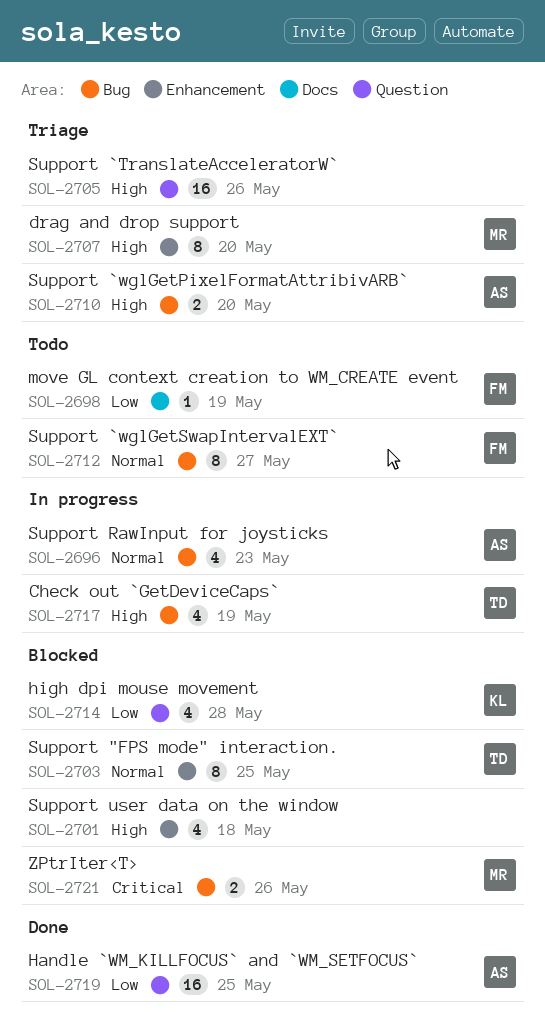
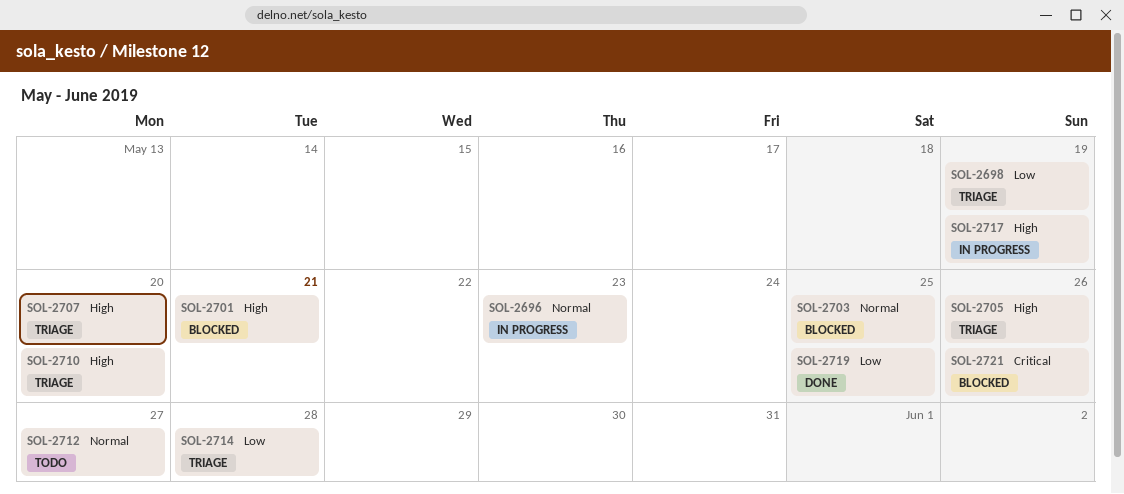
SOL-2698, status: Todo -> Triage
SOL-2701, due: May 18 -> May 21
SOL-2714, status: Blocked -> Triage

